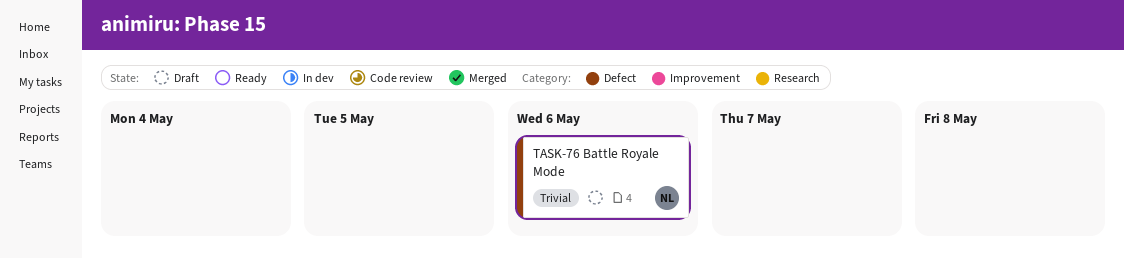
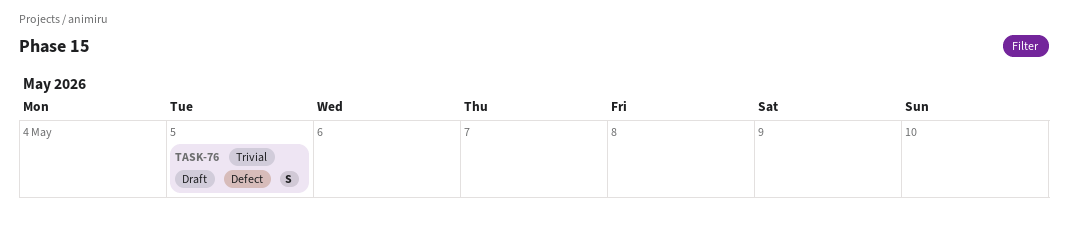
TASK-76, due: May 6 -> May 5

